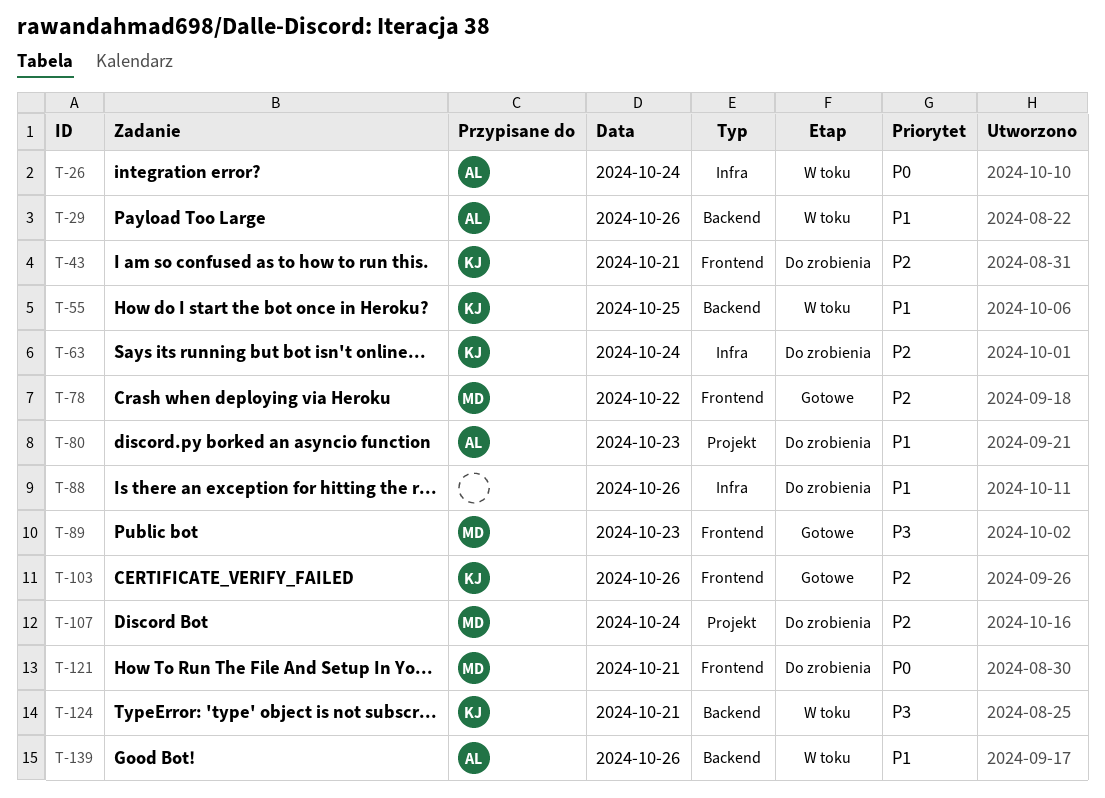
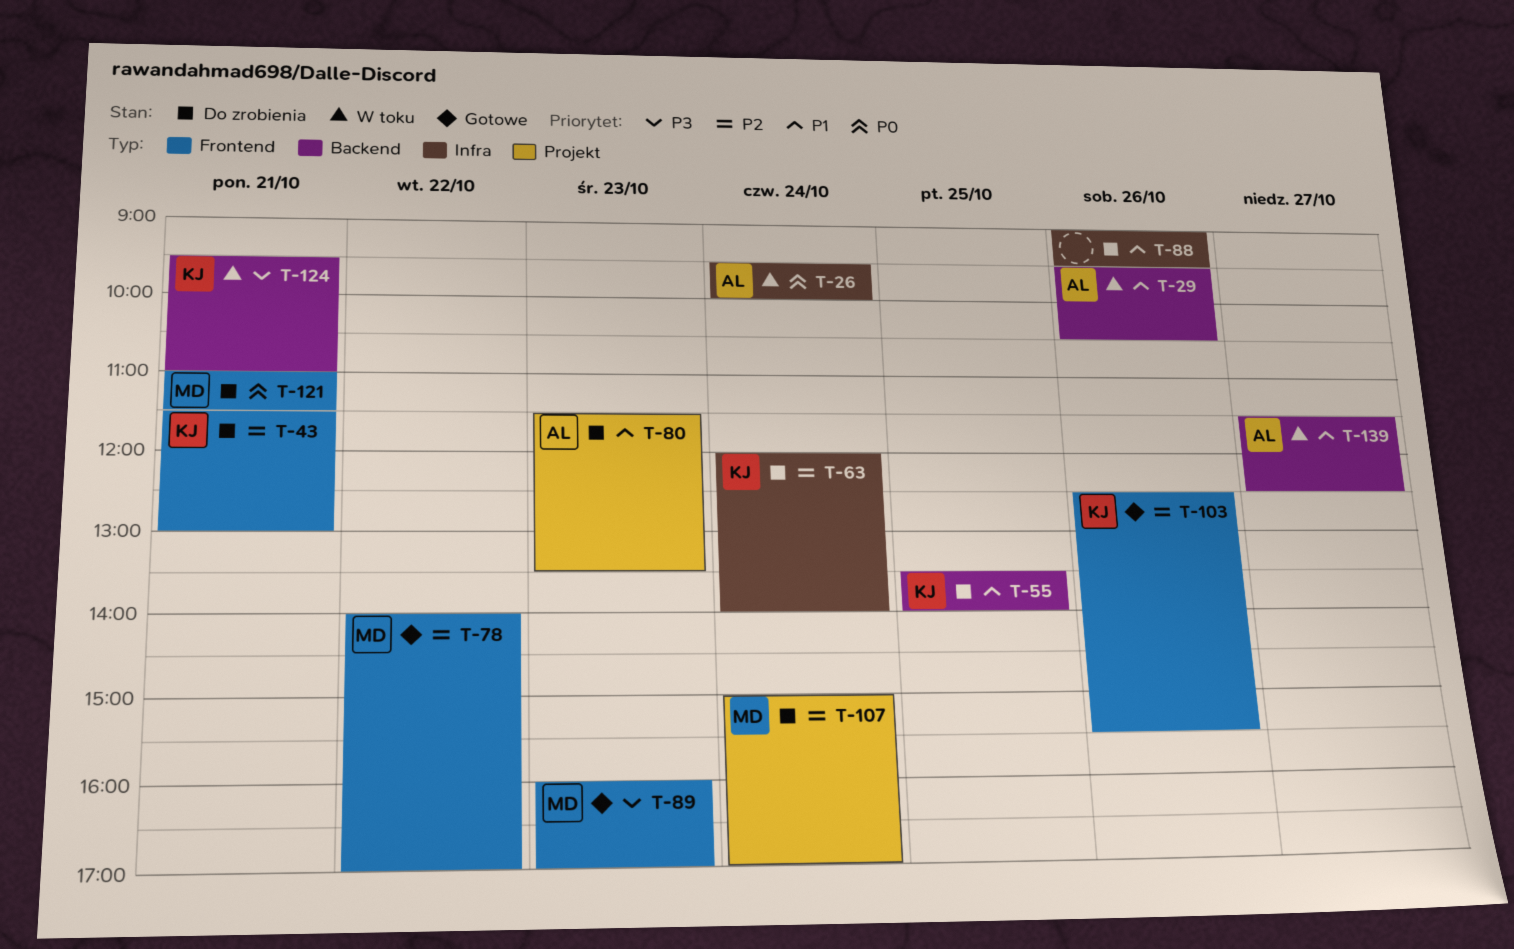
T-55, status: W toku -> Do zrobienia
T-139, day: Oct 26 -> Oct 27

